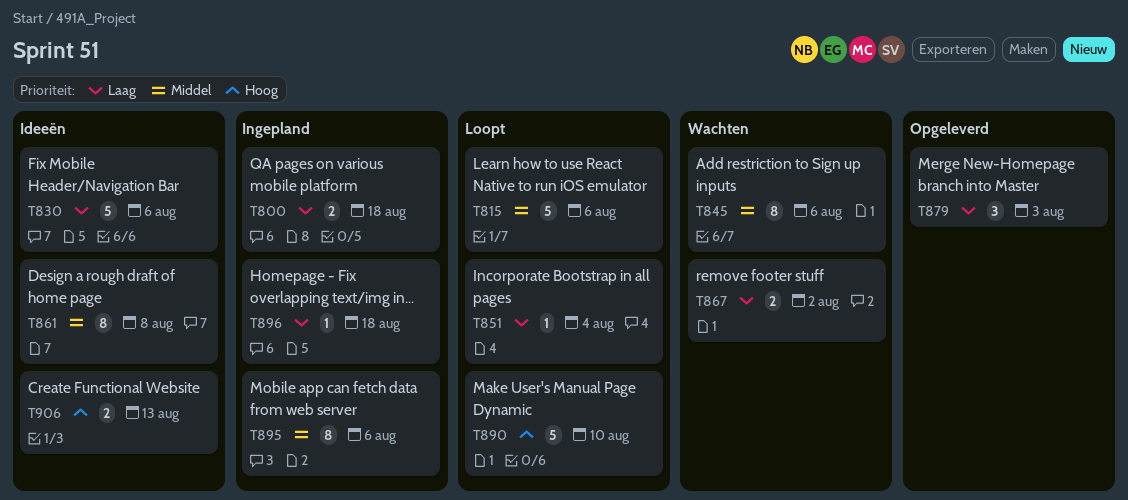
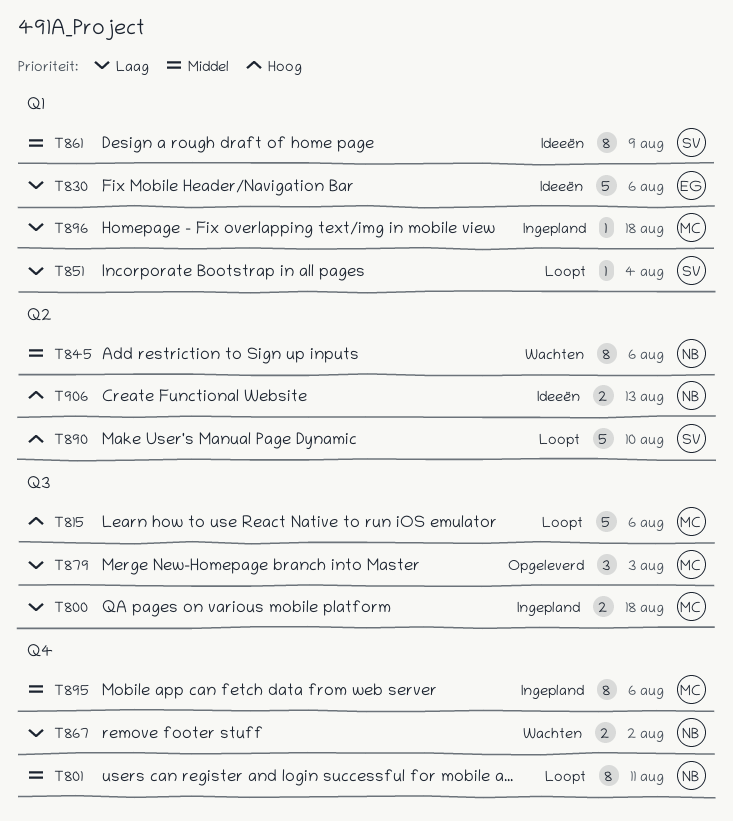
T801: none -> present
T815, priority: Middel -> Hoog
T861, due: Aug 8 -> Aug 9

